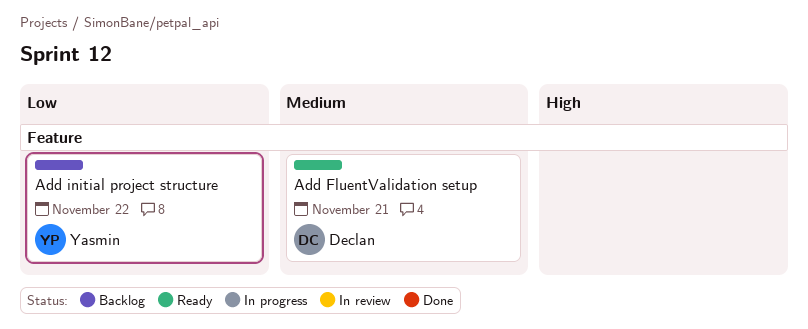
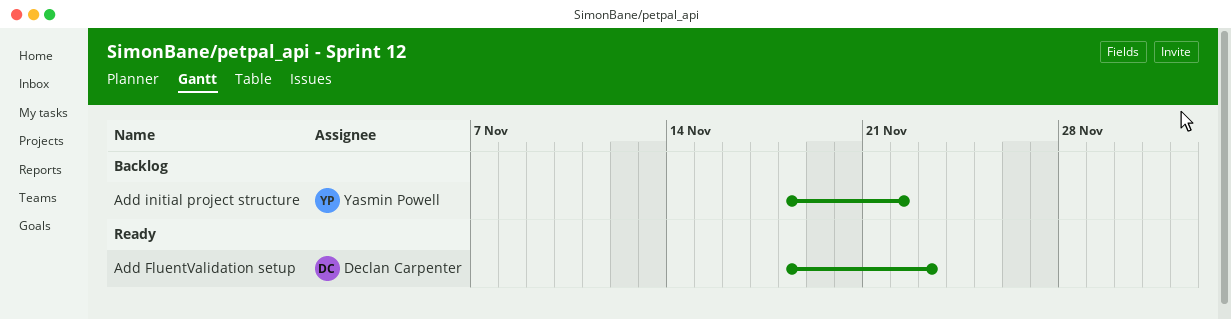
Add FluentValidation setup, due: Nov 21 -> Nov 23

